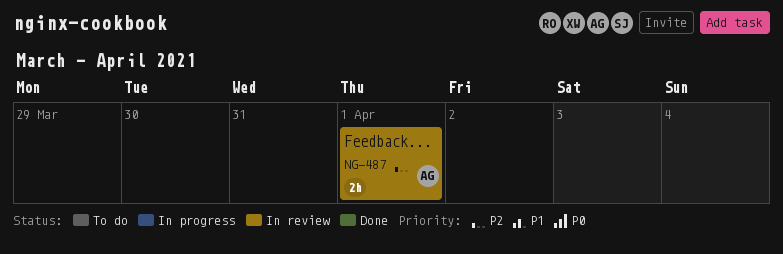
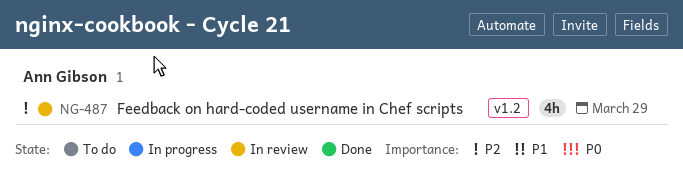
NG-487, estimate: 2h -> 4h
NG-487, due: Apr 1 -> Mar 29

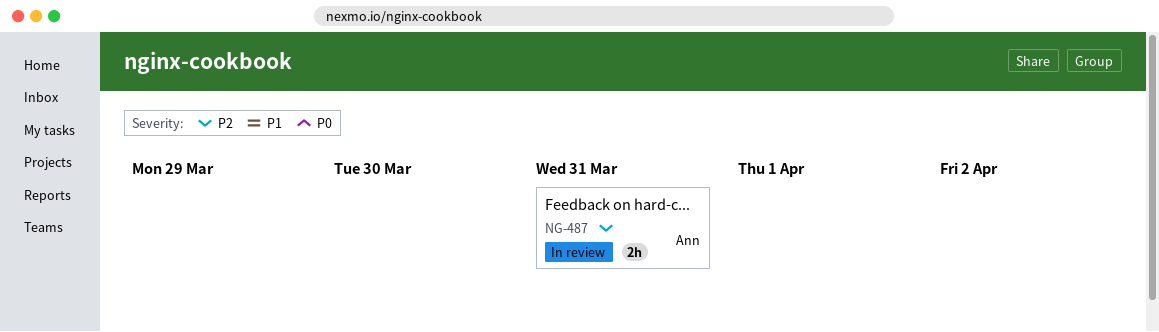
NG-487, estimate: 4h -> 2h
NG-487, due: Mar 29 -> Mar 31

